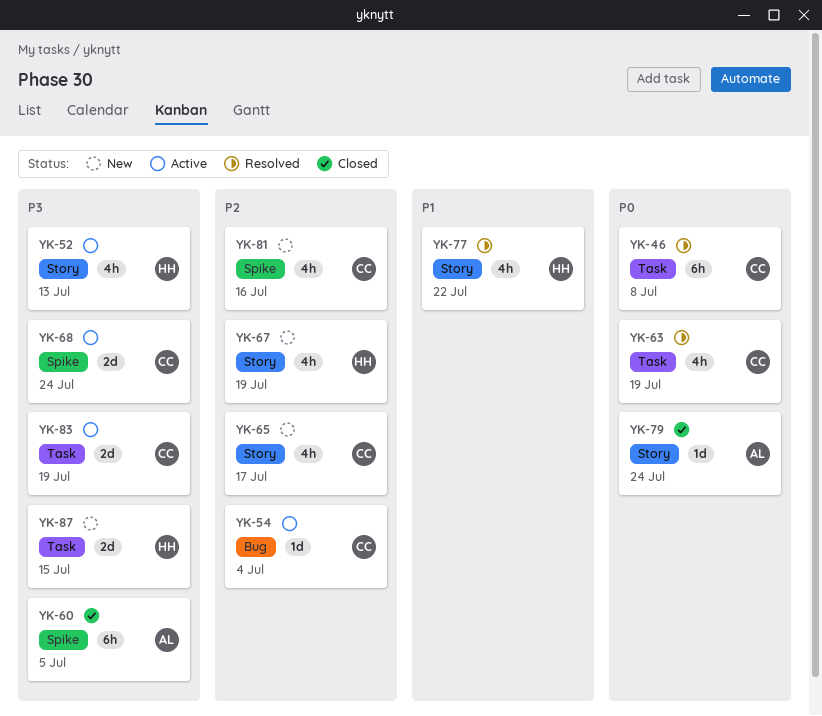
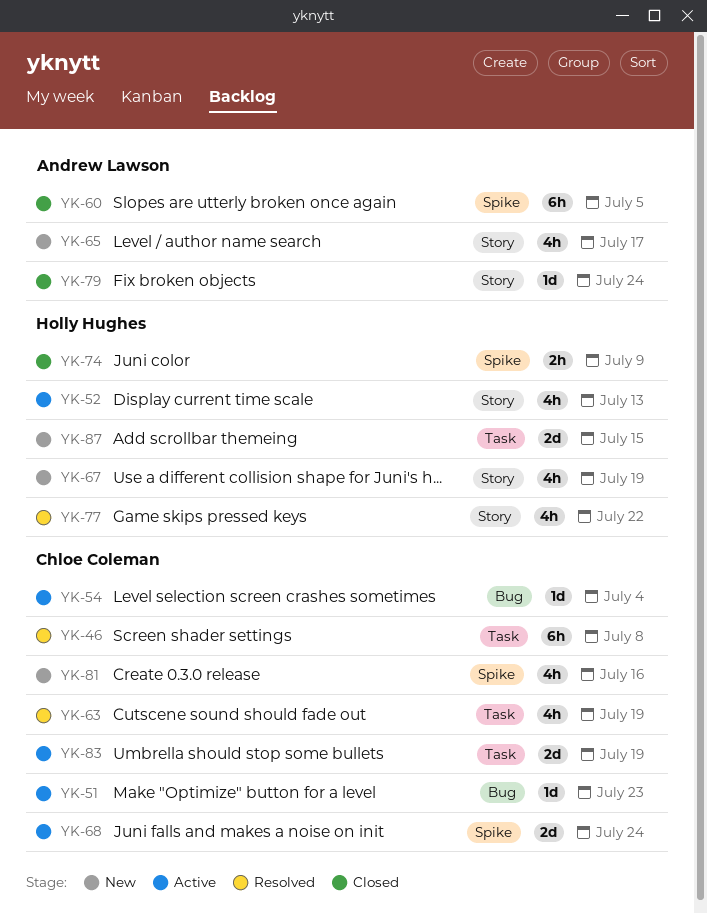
YK-51: none -> present
YK-65, owner: Chloe Coleman -> Andrew Lawson
YK-74: none -> present

